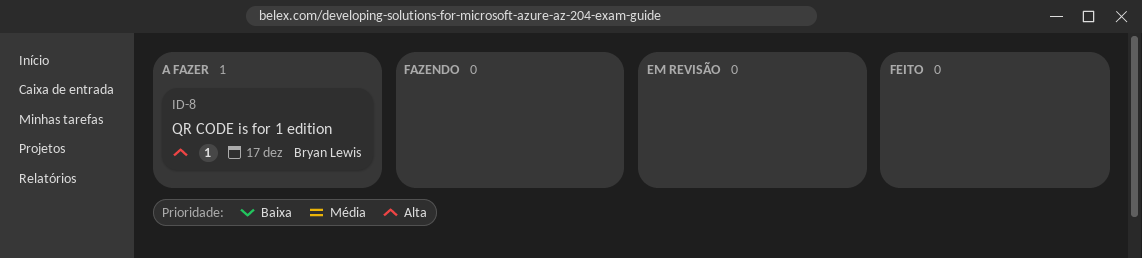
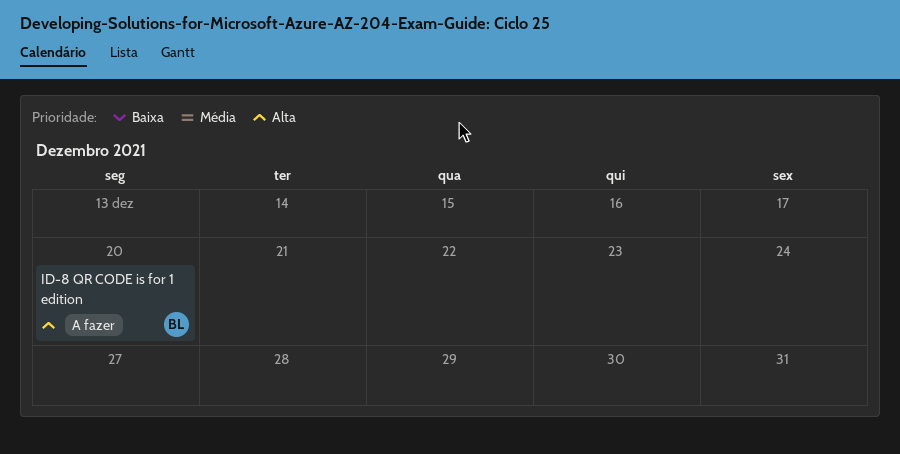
ID-8, due: Dec 17 -> Dec 20

